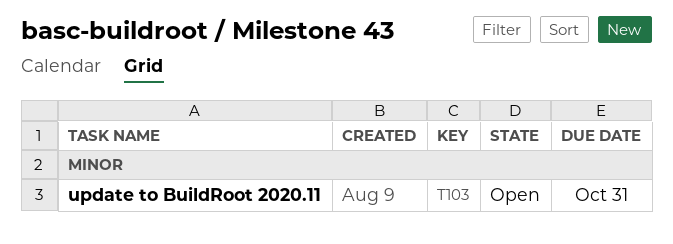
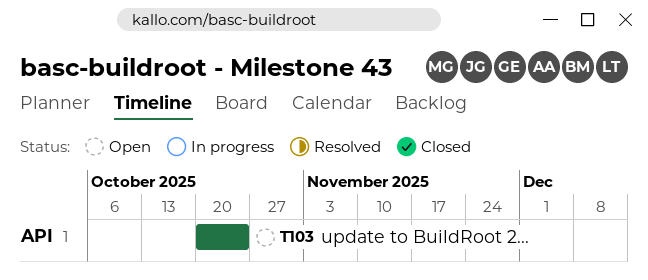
T103, due: Oct 31 -> Oct 24

